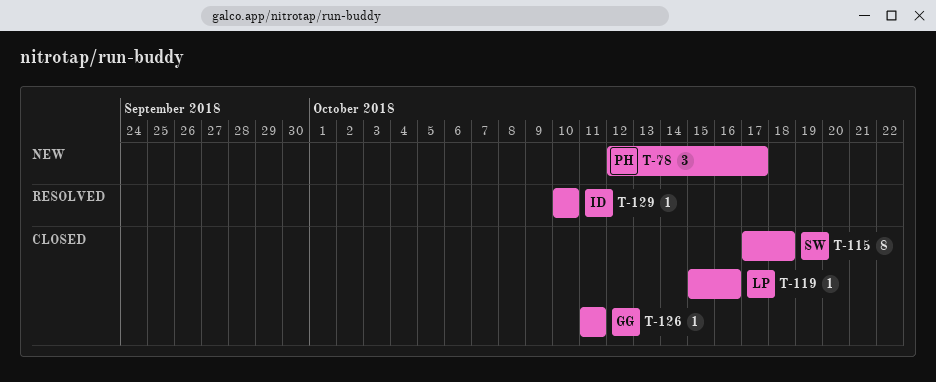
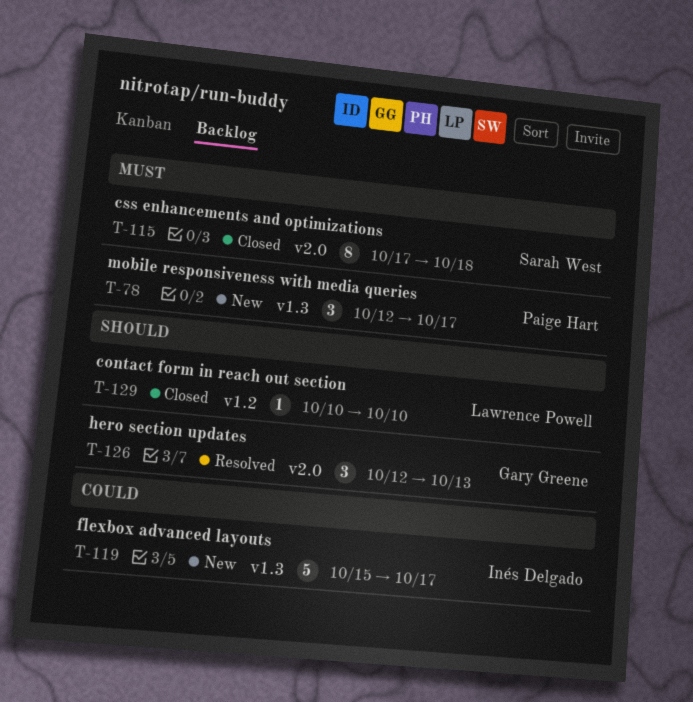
T-119, status: Closed -> New
T-119, owner: Lawrence Powell -> Inés Delgado
T-119, estimate: 1 -> 5
T-119, due: Oct 16 -> Oct 17
T-126, status: Closed -> Resolved
T-126, estimate: 1 -> 3
T-126, start: Oct 11 -> Oct 12
T-126, due: Oct 11 -> Oct 13
T-129, status: Resolved -> Closed
T-129, owner: Inés Delgado -> Lawrence Powell

